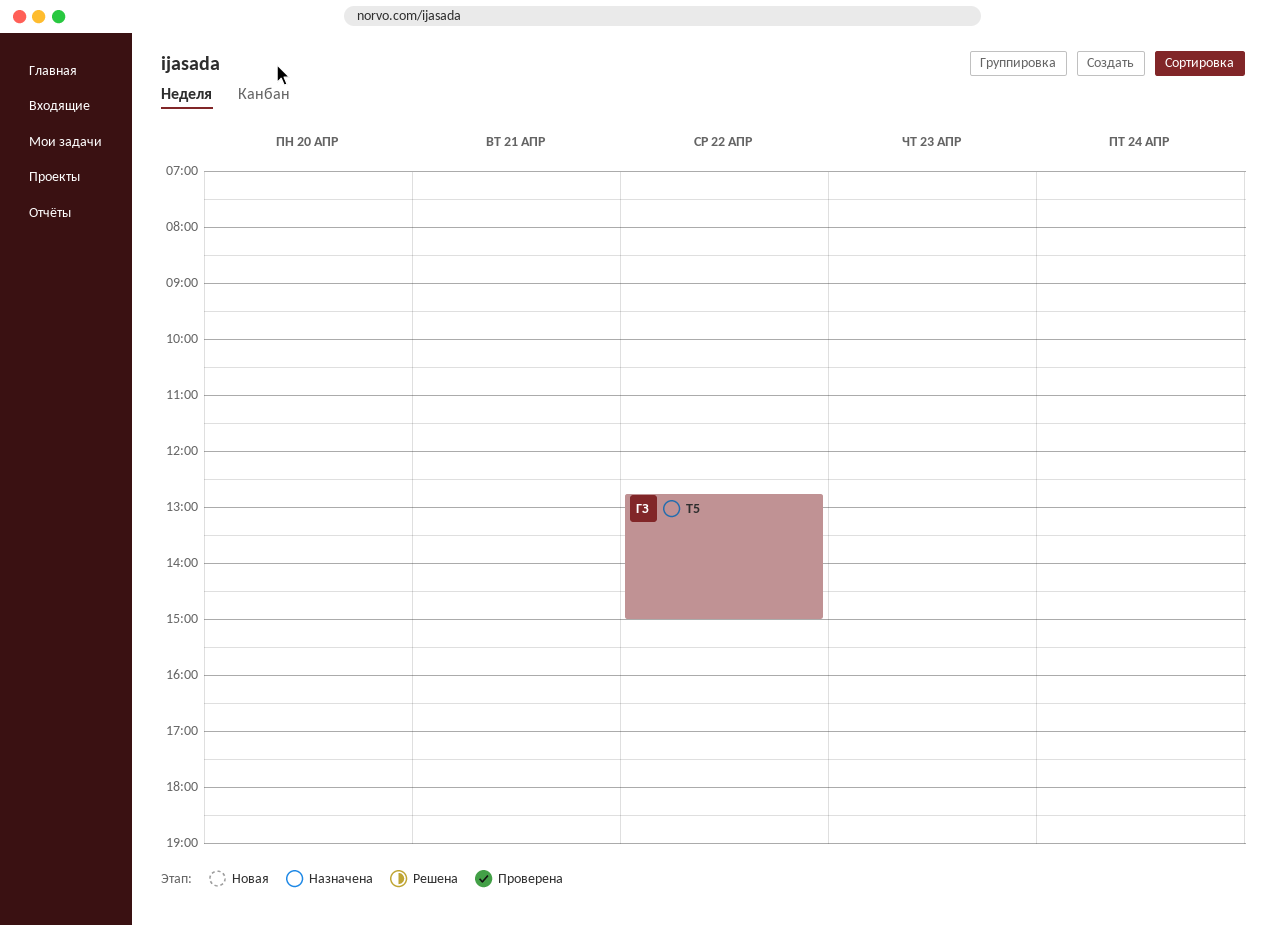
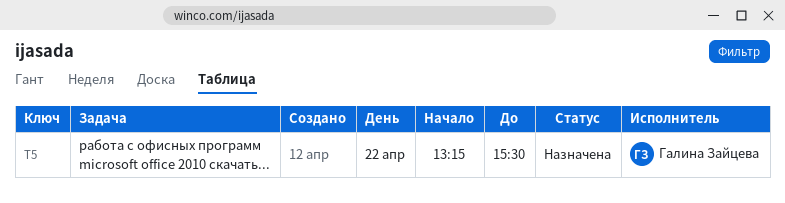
T5, begins: 12:45 -> 13:15
T5, ends: 15:00 -> 15:30

